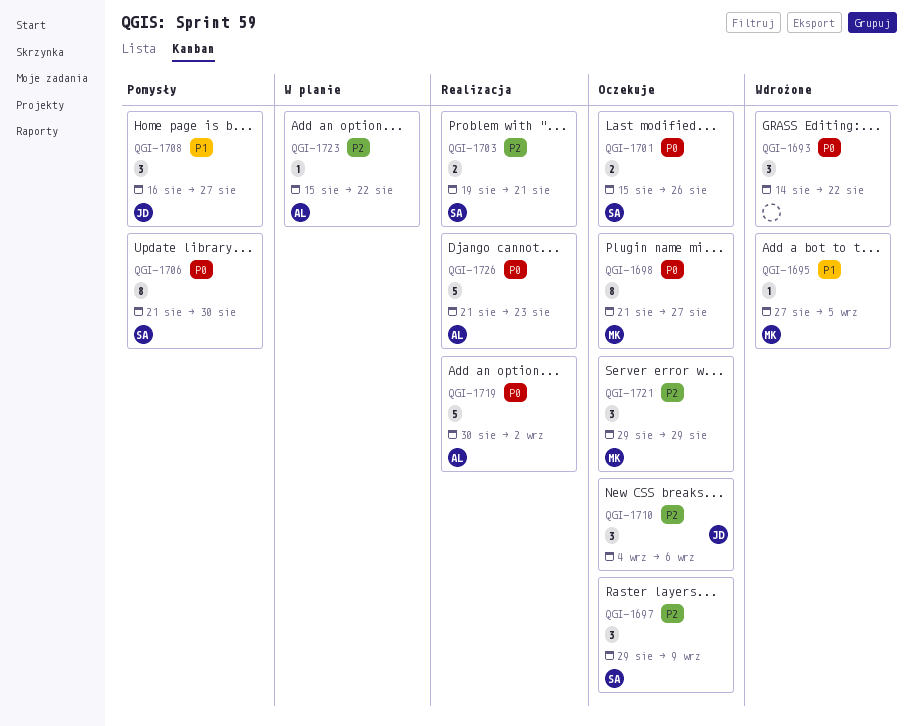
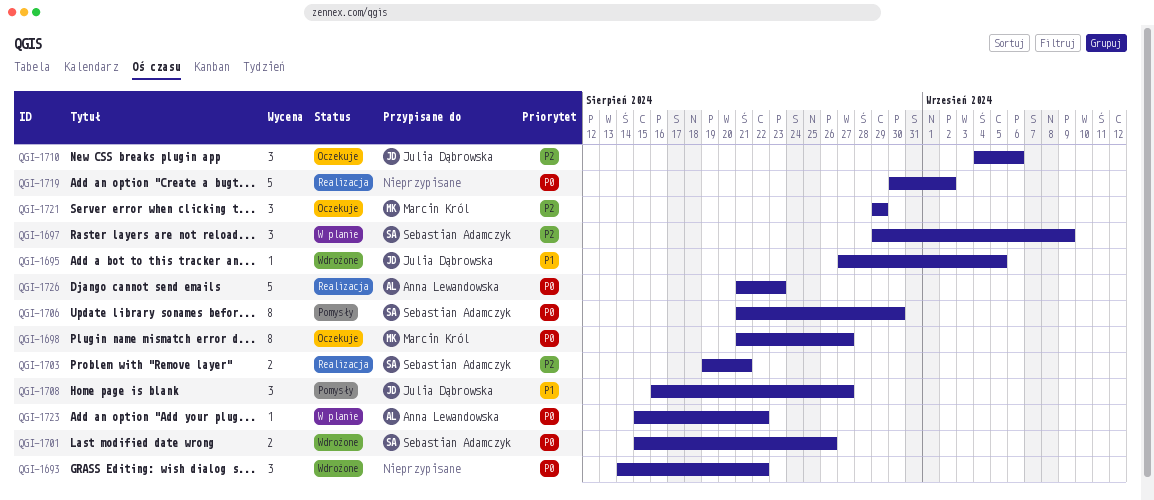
QGI-1695, owner: Marcin Król -> Julia Dąbrowska
QGI-1697, status: Oczekuje -> W planie
QGI-1701, status: Oczekuje -> Wdrożone
QGI-1719, owner: Anna Lewandowska -> none
QGI-1723, priority: P2 -> P0

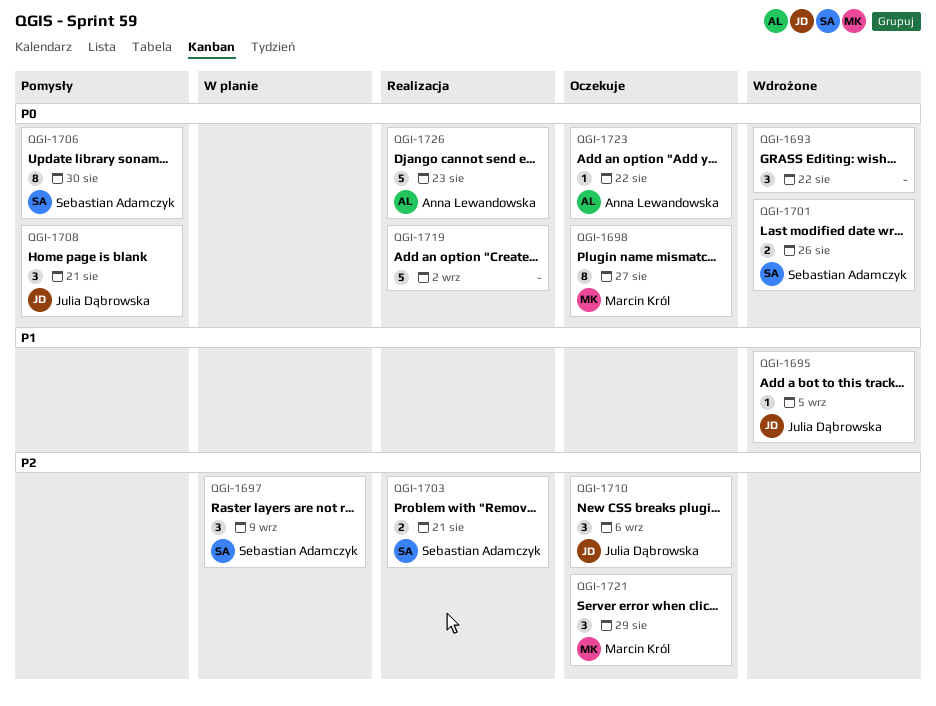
QGI-1708, priority: P1 -> P0
QGI-1708, due: Aug 27 -> Aug 21
QGI-1723, status: W planie -> Oczekuje

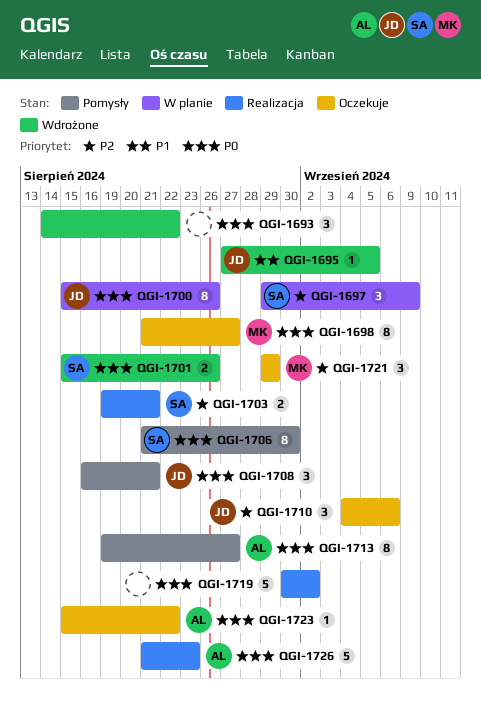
QGI-1700: none -> present
QGI-1713: none -> present

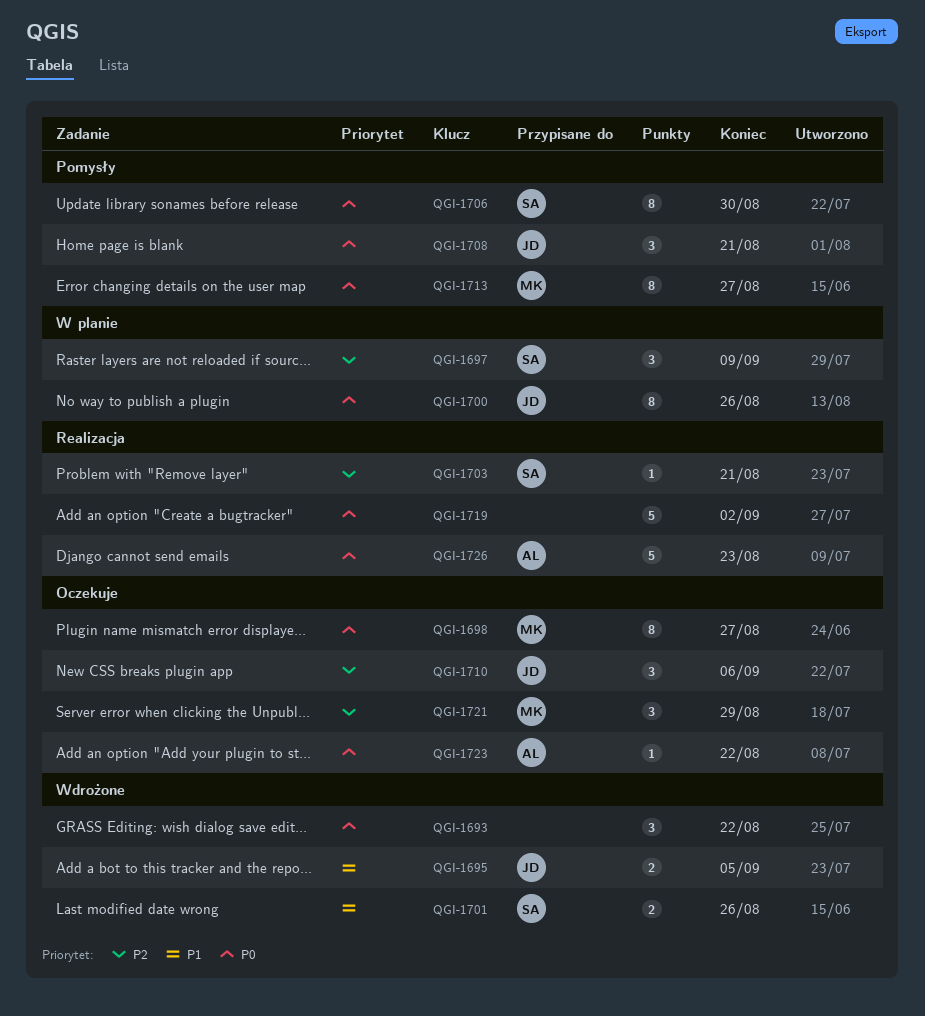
QGI-1695, estimate: 1 -> 2
QGI-1701, priority: P0 -> P1
QGI-1703, estimate: 2 -> 1
QGI-1713, owner: AL -> MK

